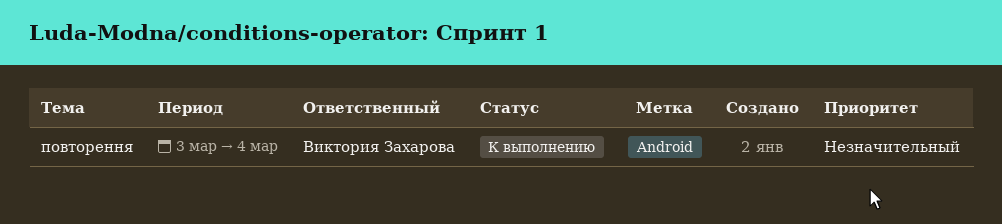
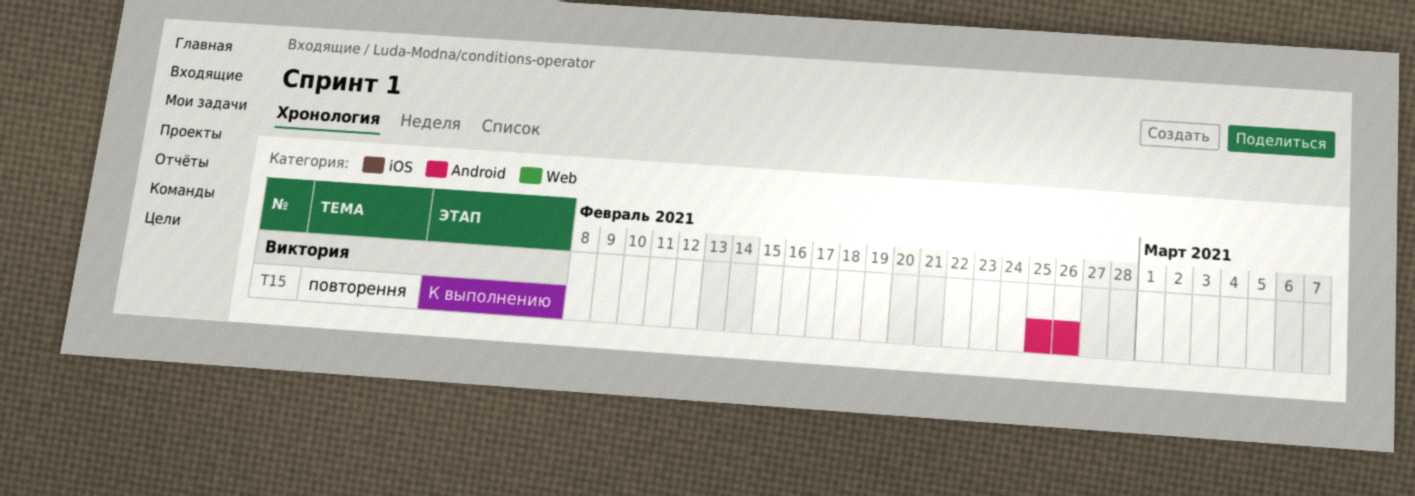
повторення, start: Mar 3 -> Feb 25
повторення, due: Mar 4 -> Feb 26

